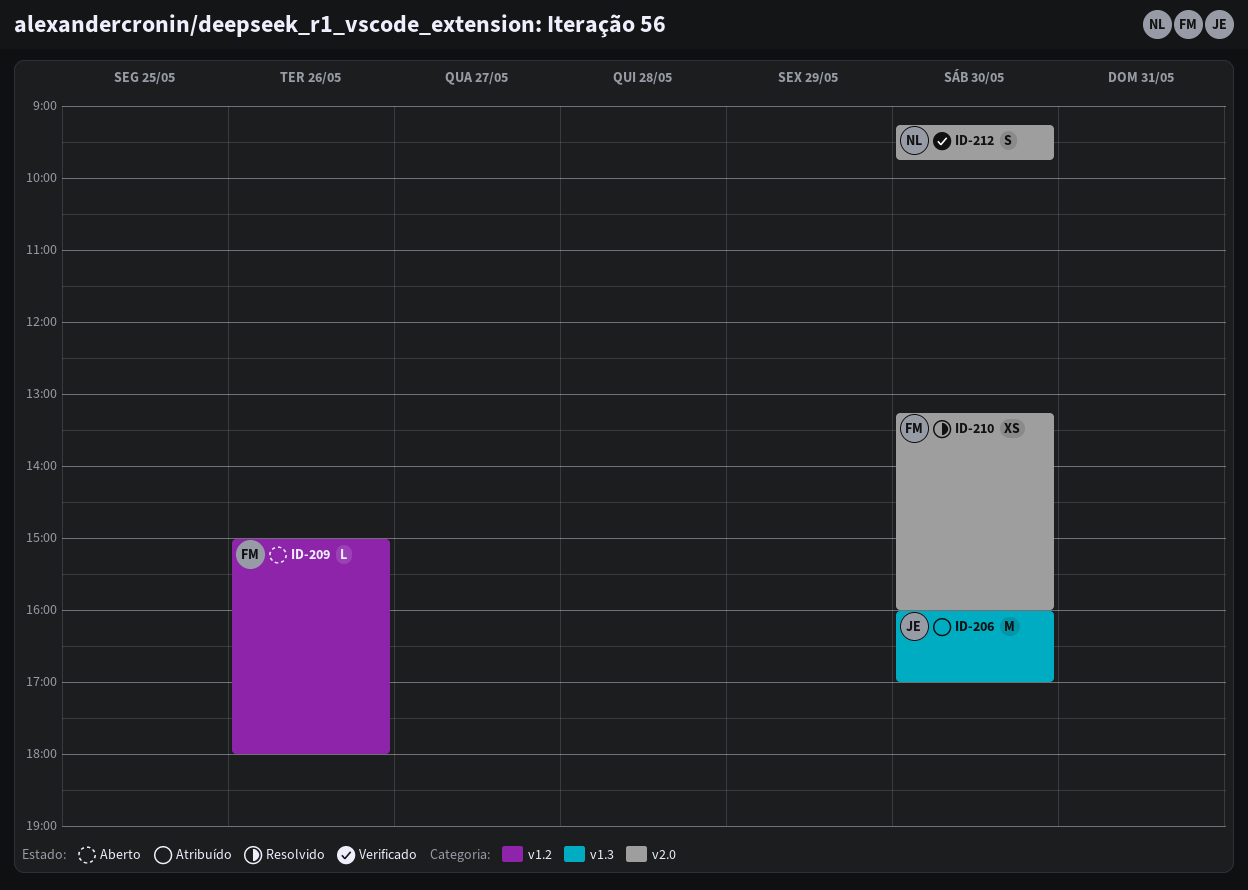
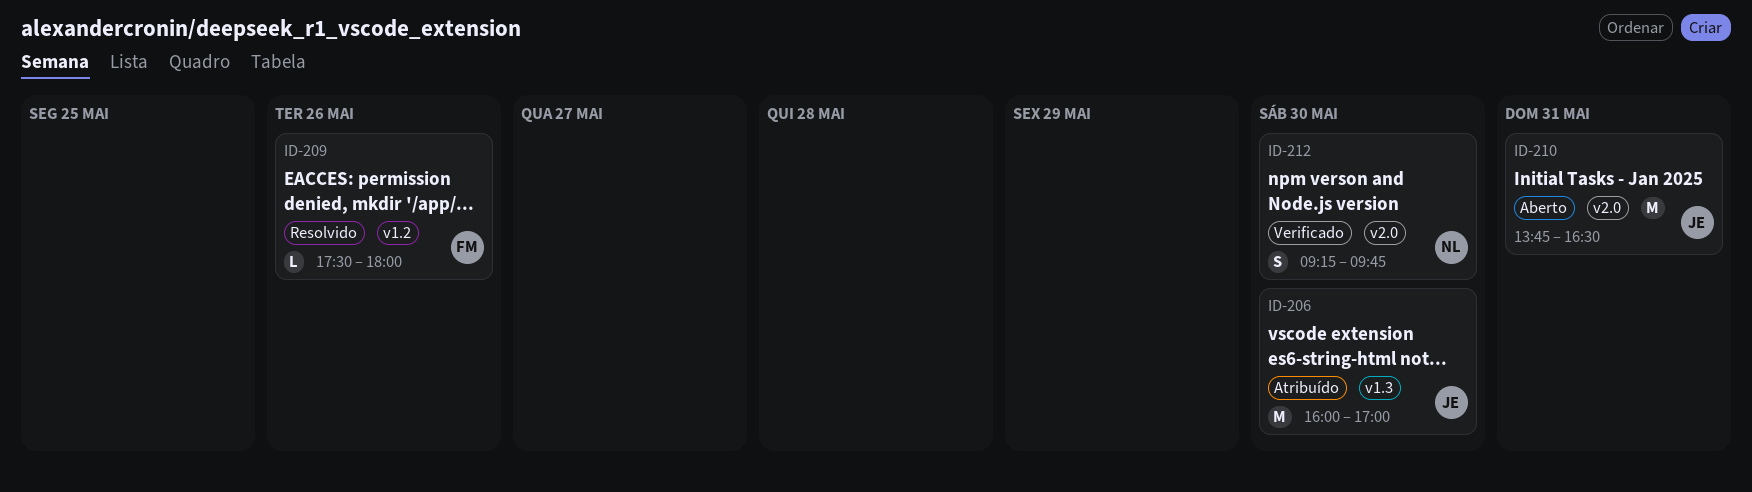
ID-209, status: Aberto -> Resolvido
ID-209, begins: 15:00 -> 17:30
ID-210, status: Resolvido -> Aberto
ID-210, owner: FM -> JE
ID-210, estimate: XS -> M
ID-210, day: May 30 -> May 31
ID-210, begins: 13:15 -> 13:45
ID-210, ends: 16:00 -> 16:30

